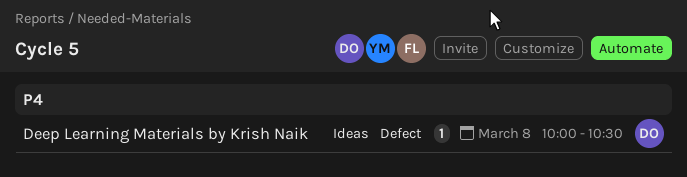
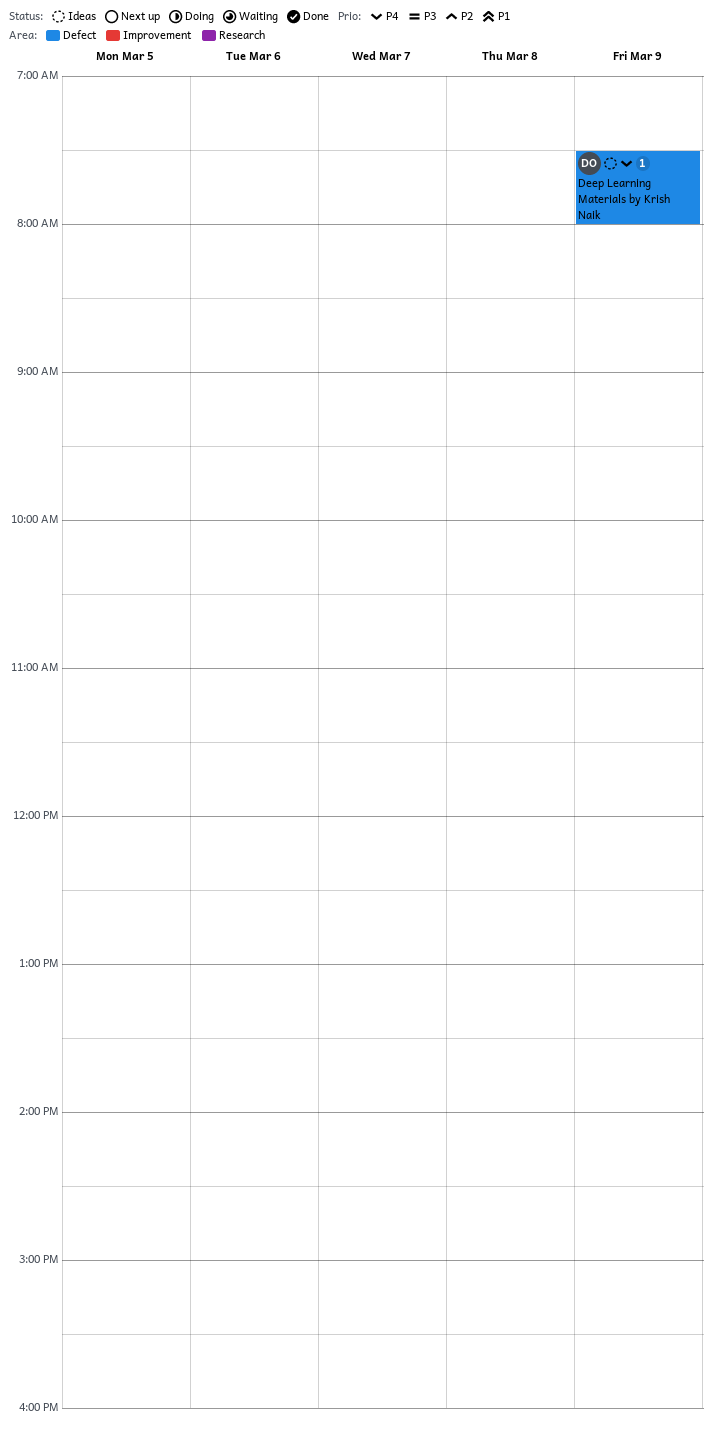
Deep Learning Materials by Krish Naik, day: Mar 8 -> Mar 9
Deep Learning Materials by Krish Naik, begins: 10:00 -> 07:30
Deep Learning Materials by Krish Naik, ends: 10:30 -> 08:00

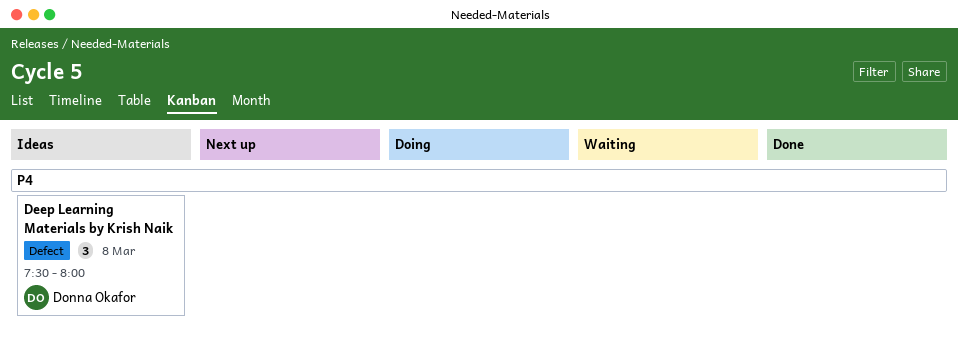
Deep Learning Materials by Krish Naik, estimate: 1 -> 3
Deep Learning Materials by Krish Naik, day: Mar 9 -> Mar 8

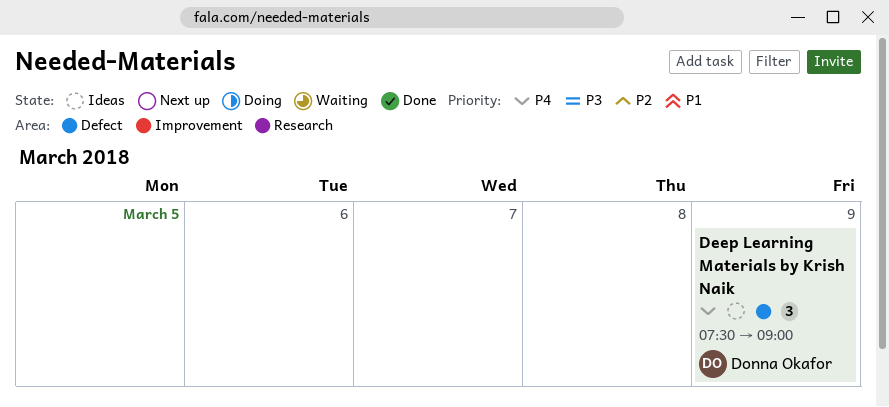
Deep Learning Materials by Krish Naik, day: Mar 8 -> Mar 9
Deep Learning Materials by Krish Naik, ends: 08:00 -> 09:00

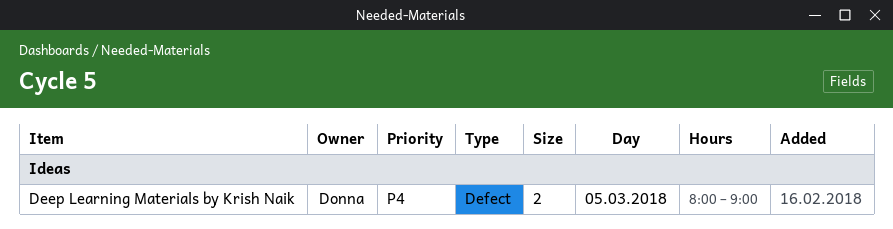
Deep Learning Materials by Krish Naik, estimate: 3 -> 2
Deep Learning Materials by Krish Naik, day: Mar 9 -> Mar 5
Deep Learning Materials by Krish Naik, begins: 07:30 -> 08:00

